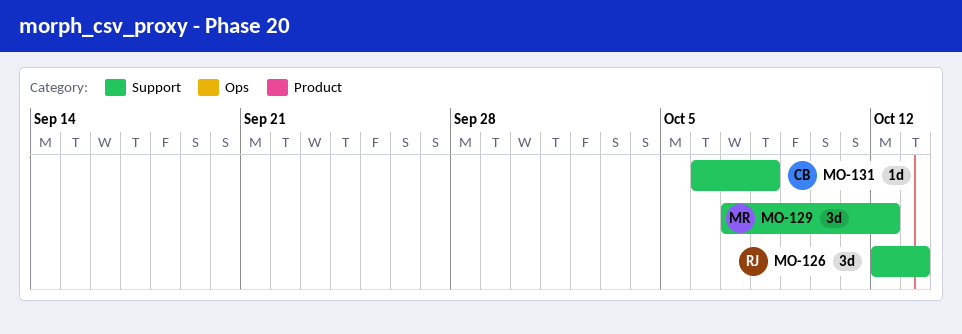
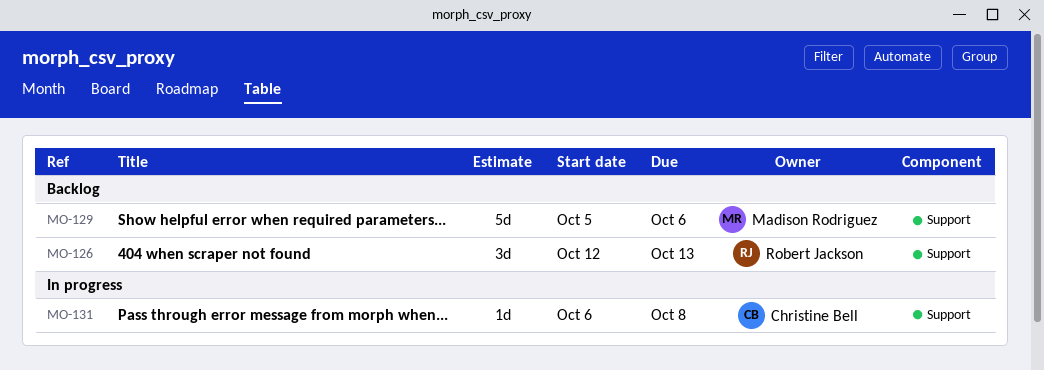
MO-129, estimate: 3d -> 5d
MO-129, start: Oct 7 -> Oct 5
MO-129, due: Oct 12 -> Oct 6

